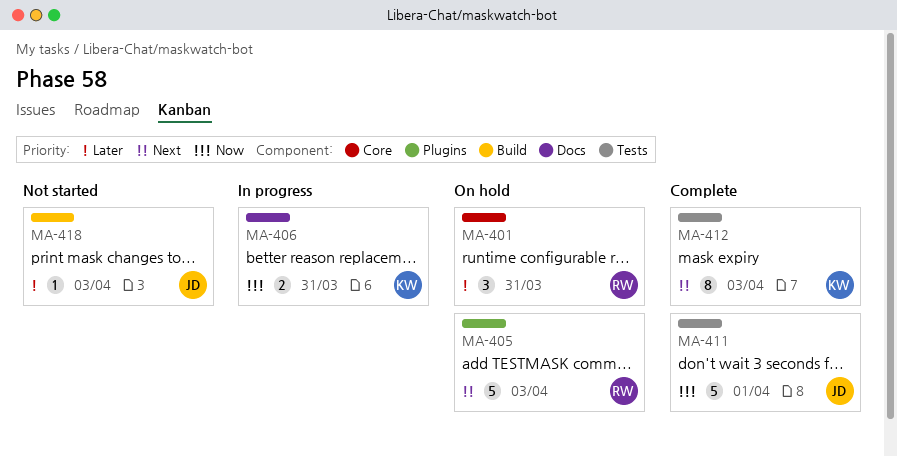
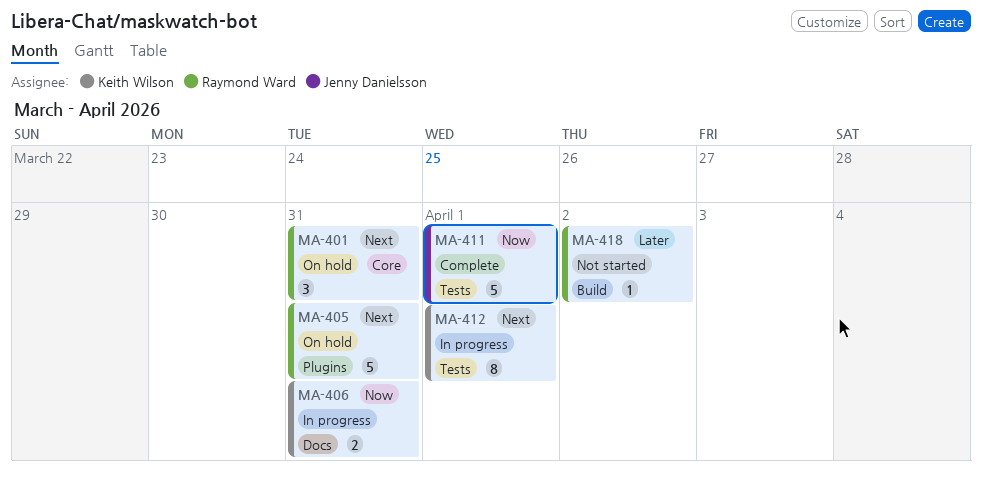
MA-401, priority: Later -> Next
MA-405, due: Apr 3 -> Mar 31
MA-412, status: Complete -> In progress
MA-412, due: Apr 3 -> Apr 1
MA-418, owner: Jenny Danielsson -> Raymond Ward
MA-418, due: Apr 3 -> Apr 2

